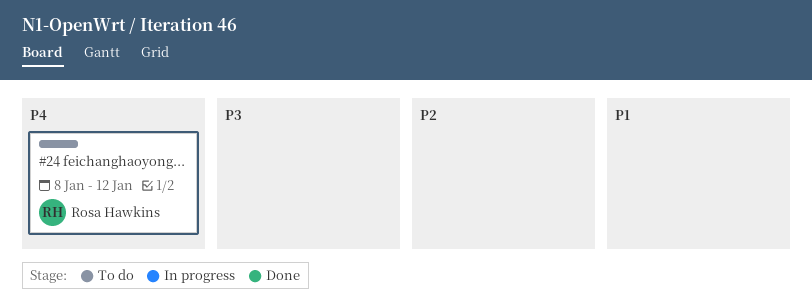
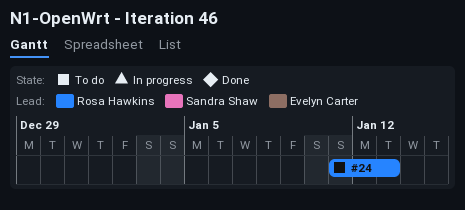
#24, start: Jan 8 -> Jan 11
#24, due: Jan 12 -> Jan 13

